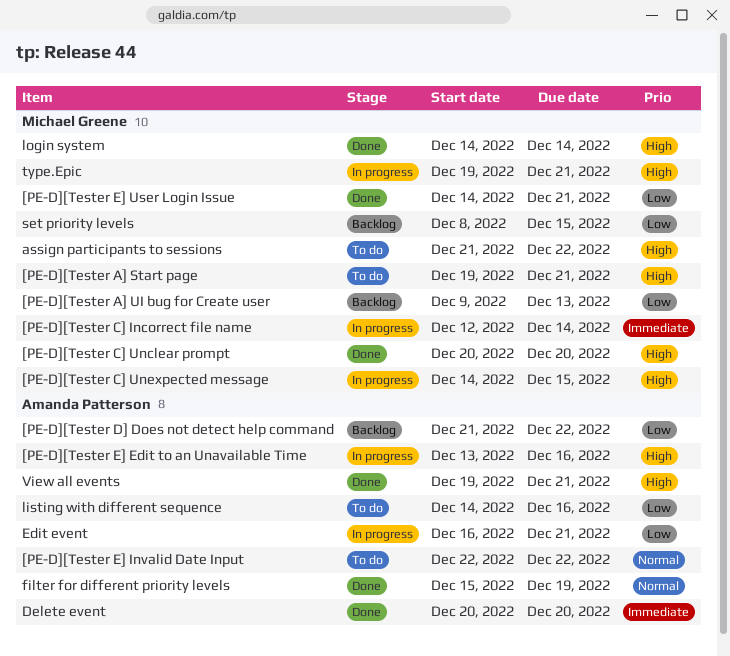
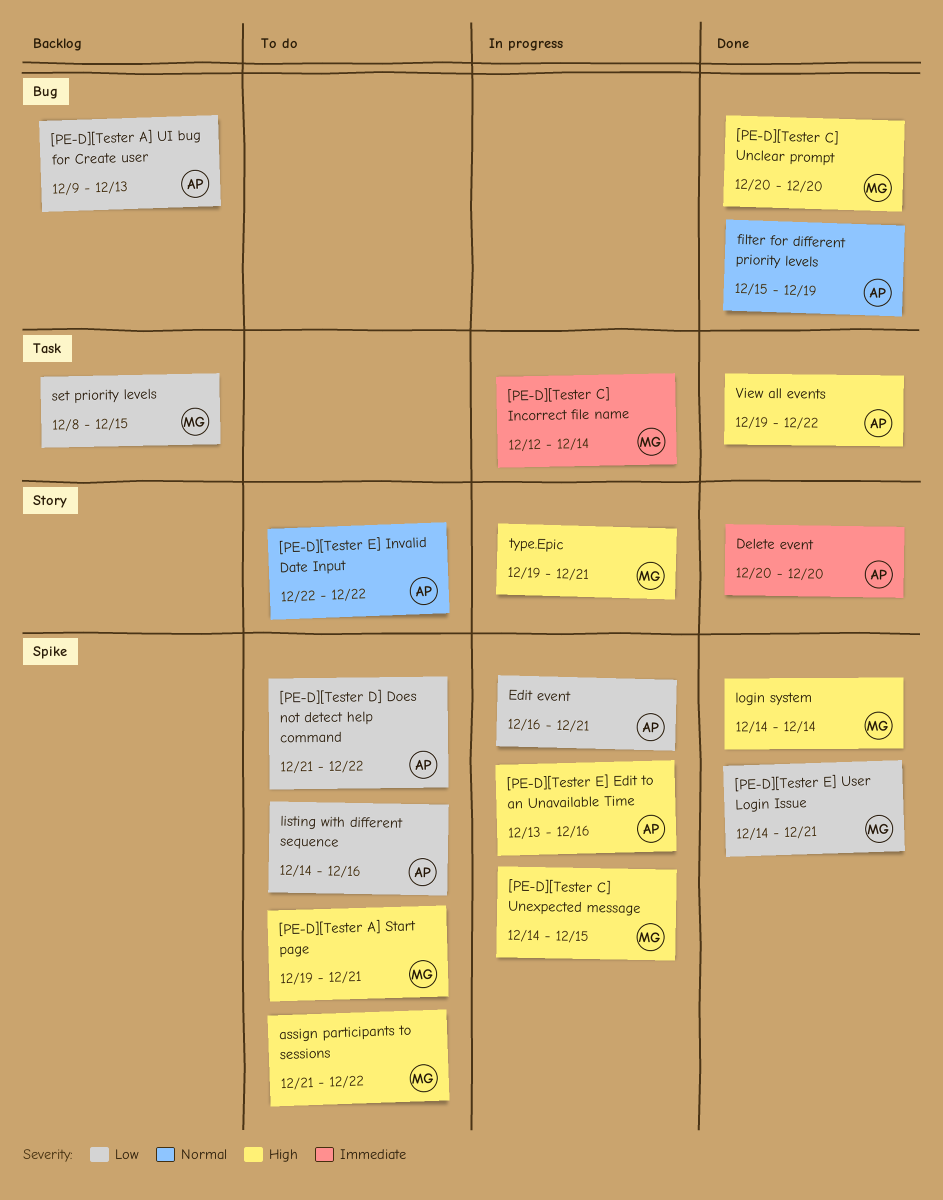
[PE-D][Tester A] UI bug for Create user, owner: Michael Greene -> Amanda Patterson
[PE-D][Tester D] Does not detect help command, status: Backlog -> To do
View all events, due: Dec 21 -> Dec 22

